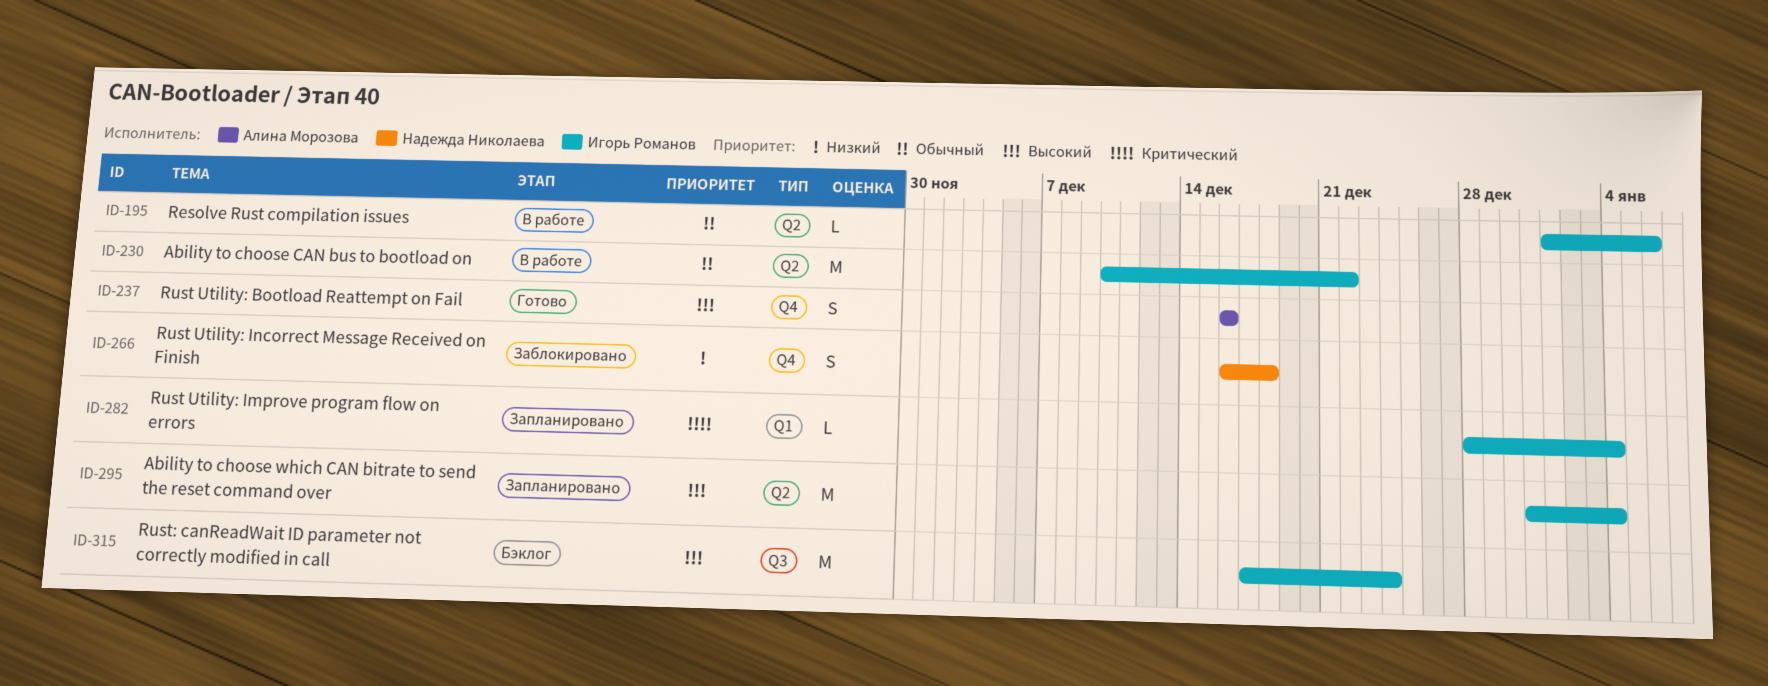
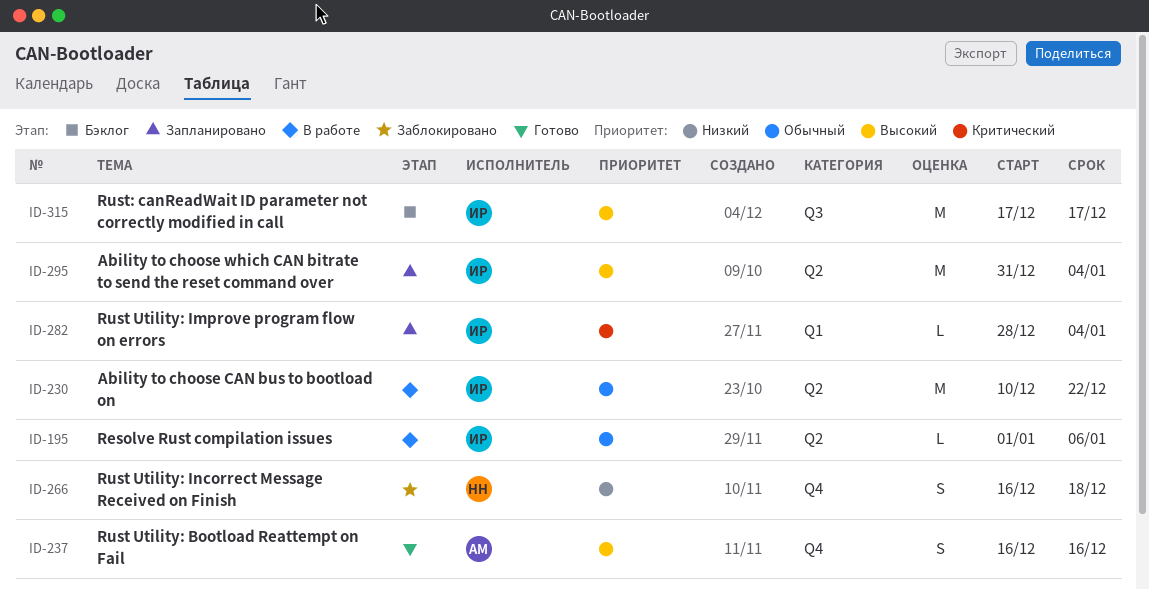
ID-315, due: Dec 24 -> Dec 17

